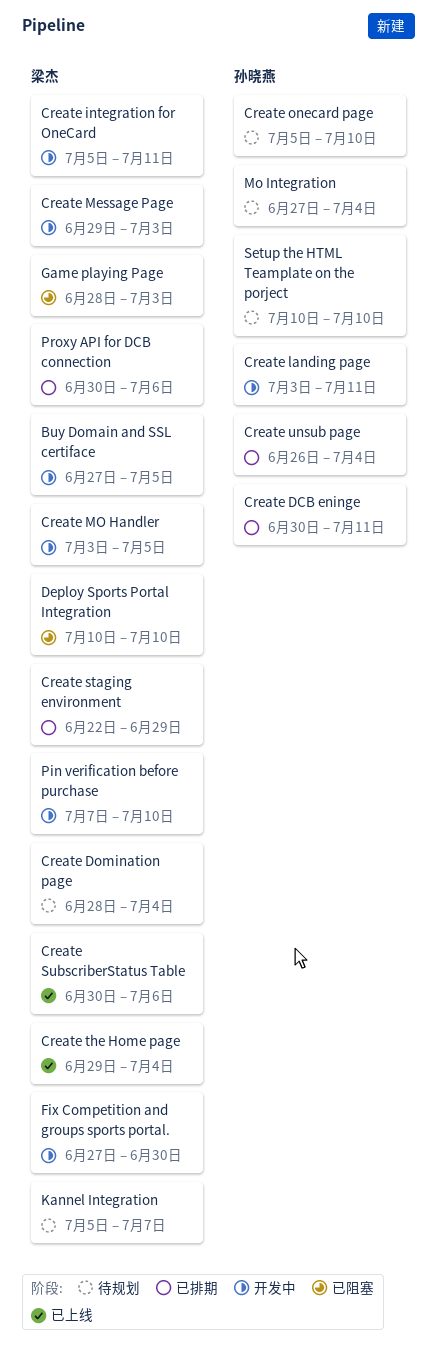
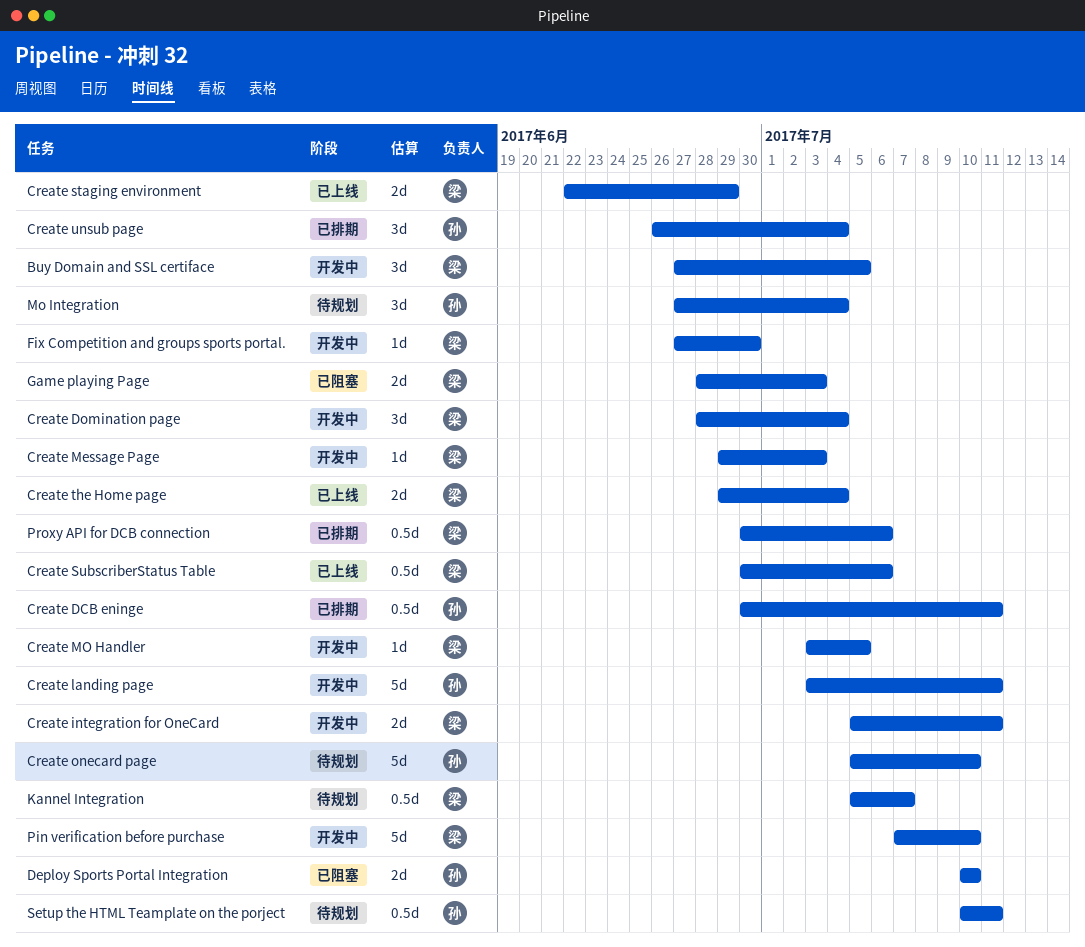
Create Domination page, status: 待规划 -> 开发中
Create staging environment, status: 已排期 -> 已上线
Deploy Sports Portal Integration, owner: 梁杰 -> 孙晓燕
Setup the HTML Teamplate on the porject, due: Jul 10 -> Jul 11

